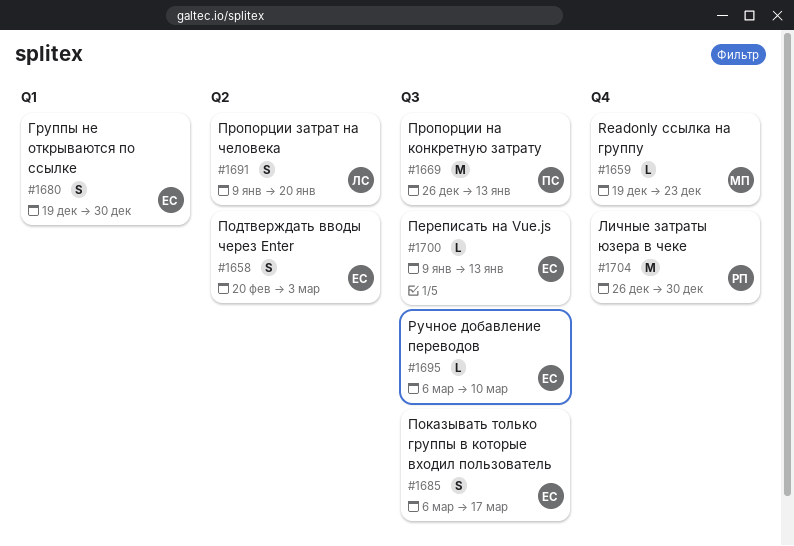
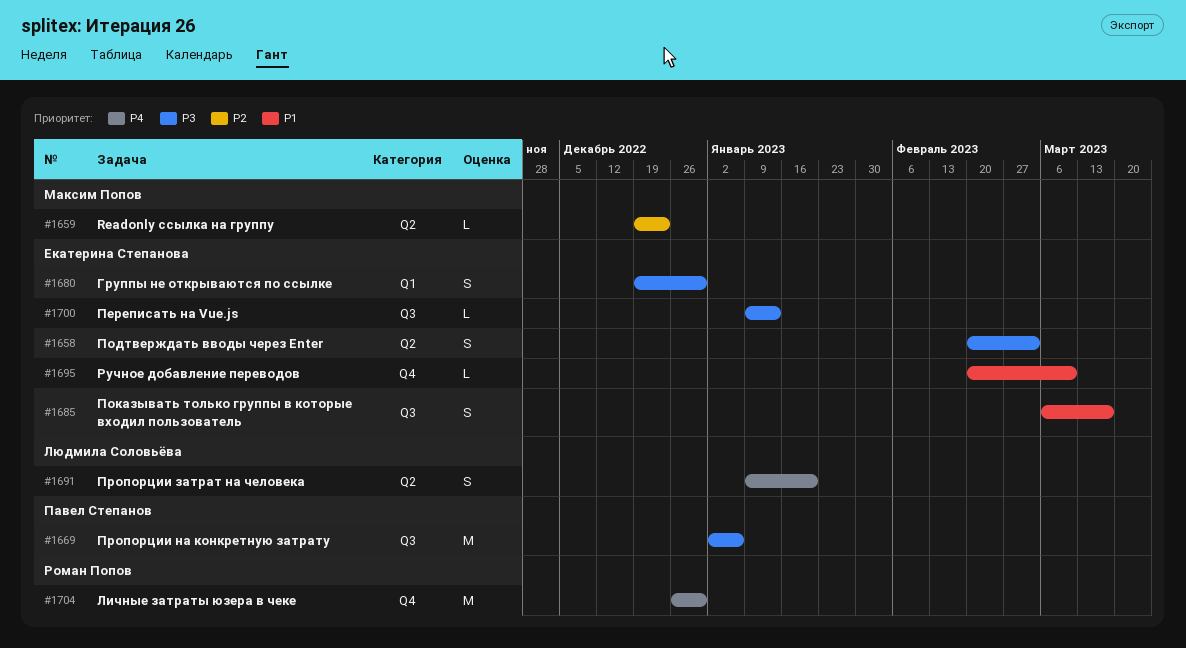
#1659, label: Q4 -> Q2
#1669, start: Dec 26 -> Jan 2
#1669, due: Jan 13 -> Jan 6
#1695, label: Q3 -> Q4
#1695, start: Mar 6 -> Feb 20

